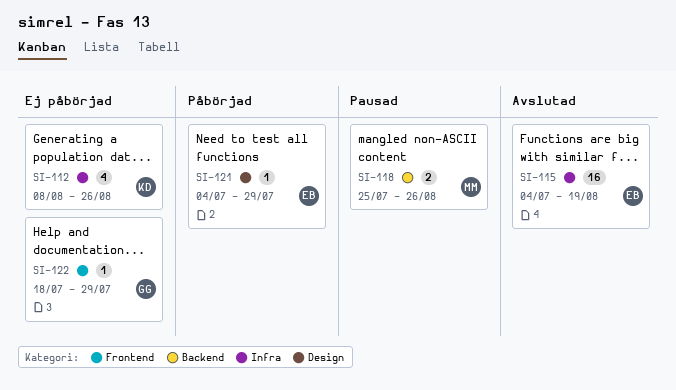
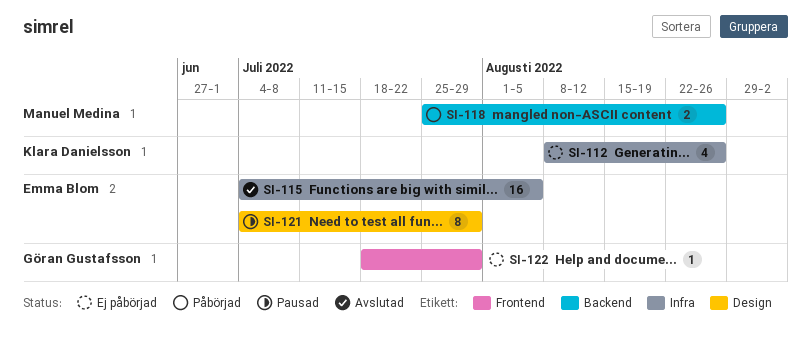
SI-115, due: Aug 19 -> Aug 5
SI-118, status: Pausad -> Påbörjad
SI-121, status: Påbörjad -> Pausad
SI-121, estimate: 1 -> 8

